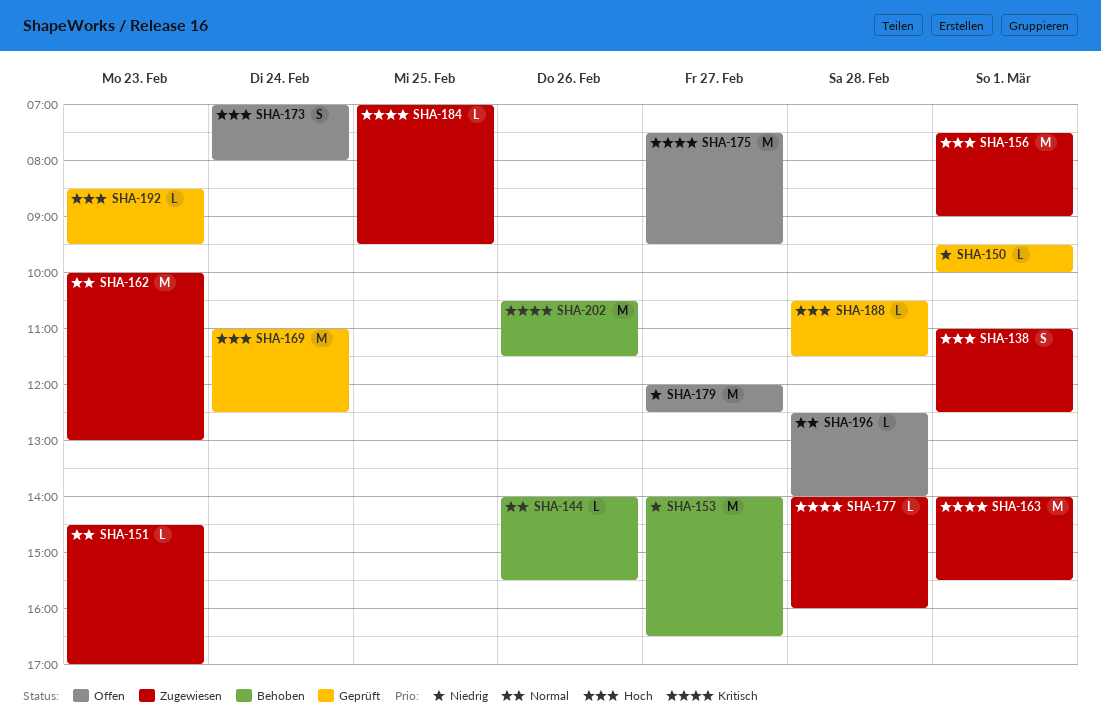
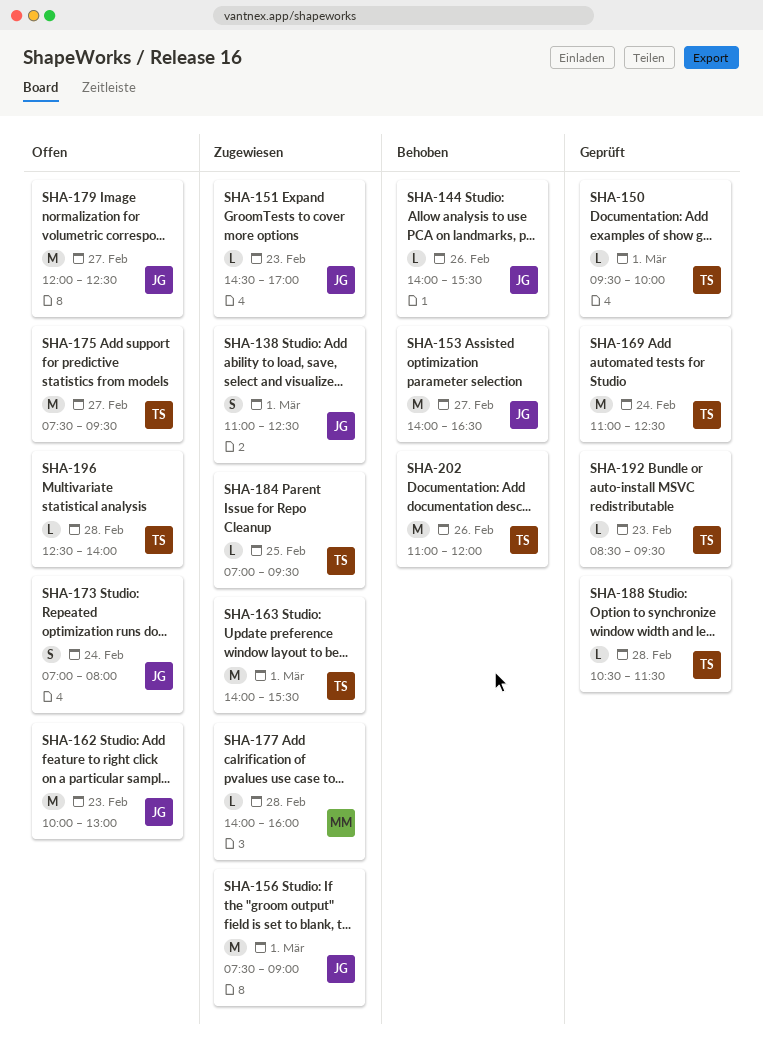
SHA-162, status: Zugewiesen -> Offen
SHA-202, begins: 10:30 -> 11:00
SHA-202, ends: 11:30 -> 12:00

